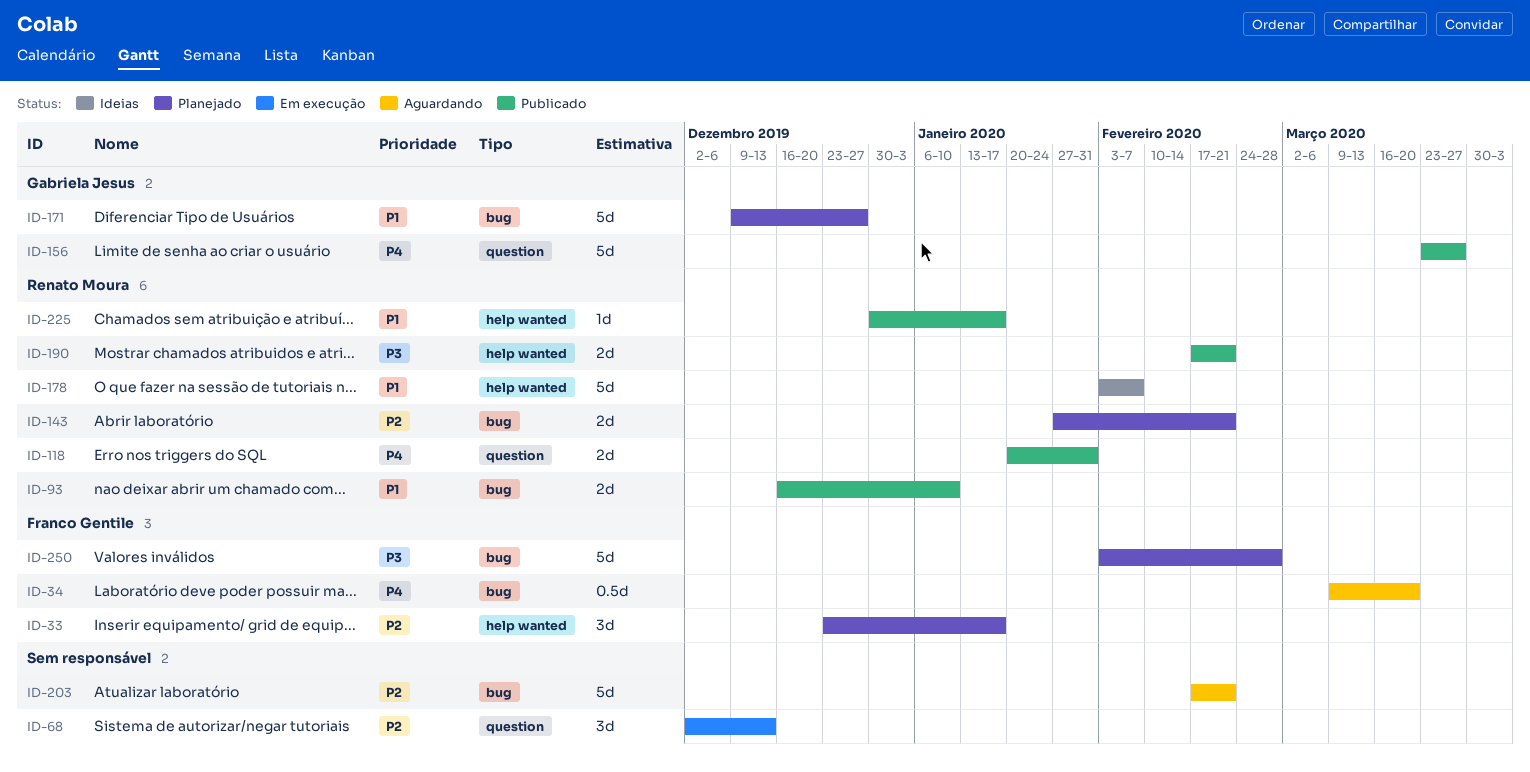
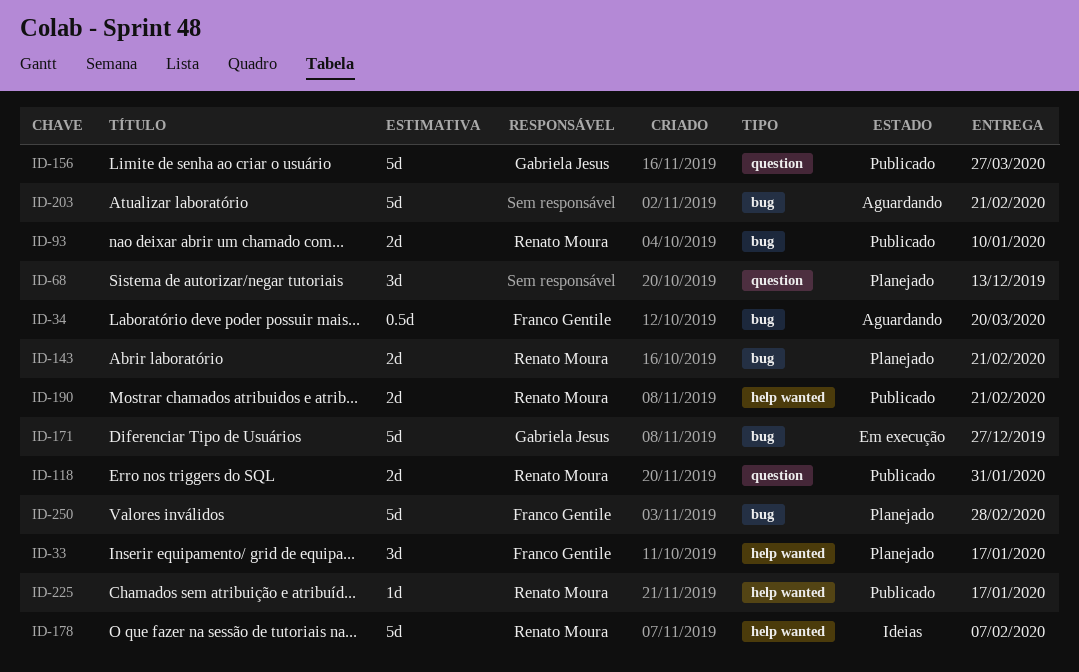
ID-68, status: Em execução -> Planejado
ID-171, status: Planejado -> Em execução

